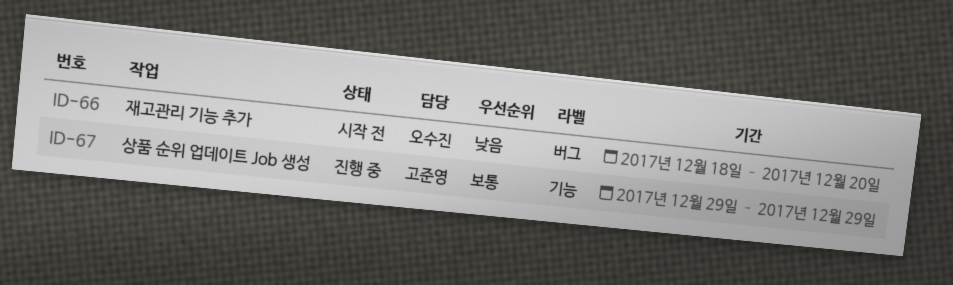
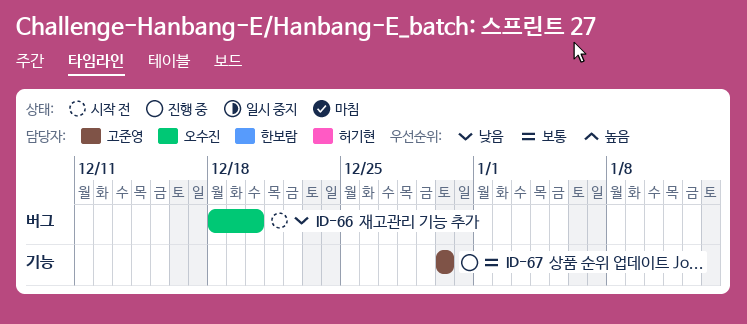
ID-67, start: Dec 29 -> Dec 30
ID-67, due: Dec 29 -> Dec 30

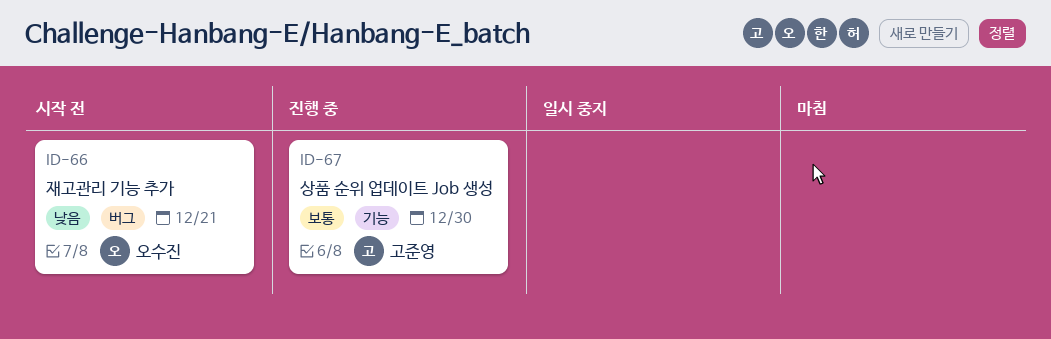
ID-66, due: Dec 20 -> Dec 21

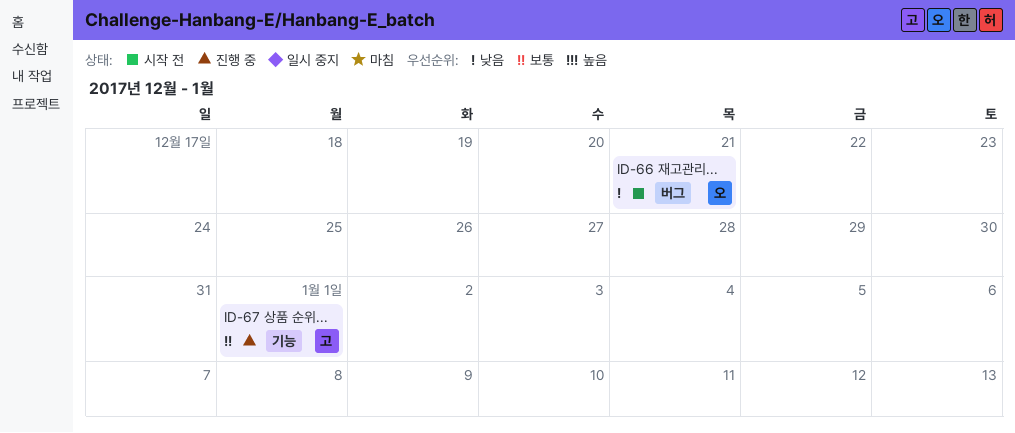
ID-67, due: Dec 30 -> Jan 1

